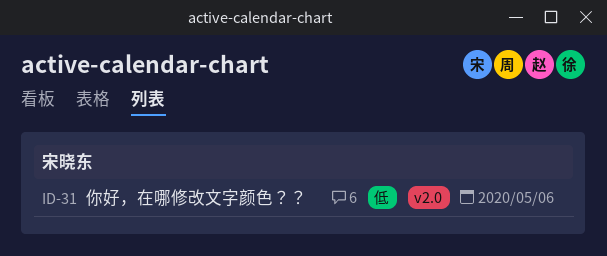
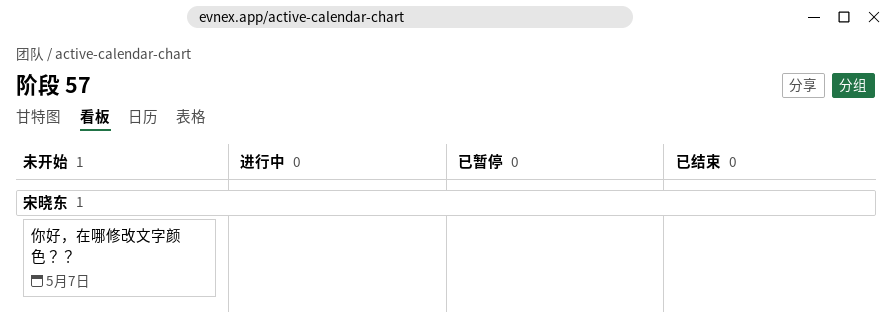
你好，在哪修改文字颜色？？, due: May 6 -> May 7

